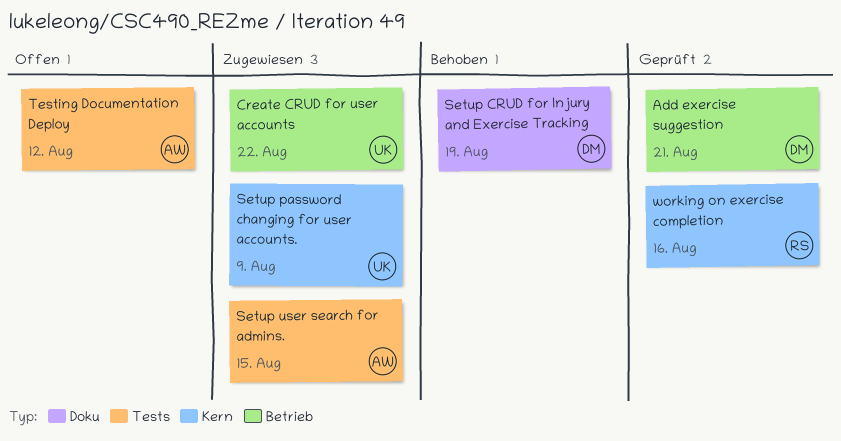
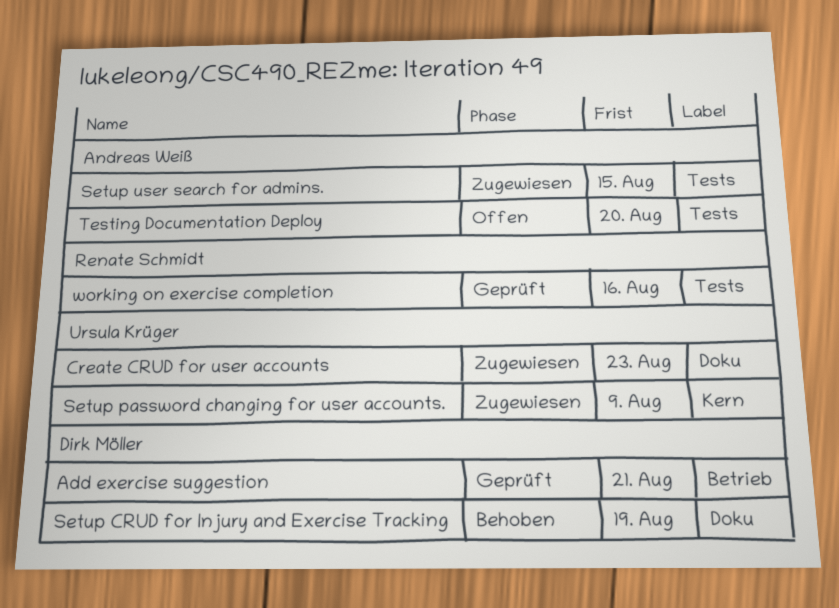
Create CRUD for user accounts, label: Betrieb -> Doku
Create CRUD for user accounts, due: Aug 22 -> Aug 23
Testing Documentation Deploy, due: Aug 12 -> Aug 20
working on exercise completion, label: Kern -> Tests

